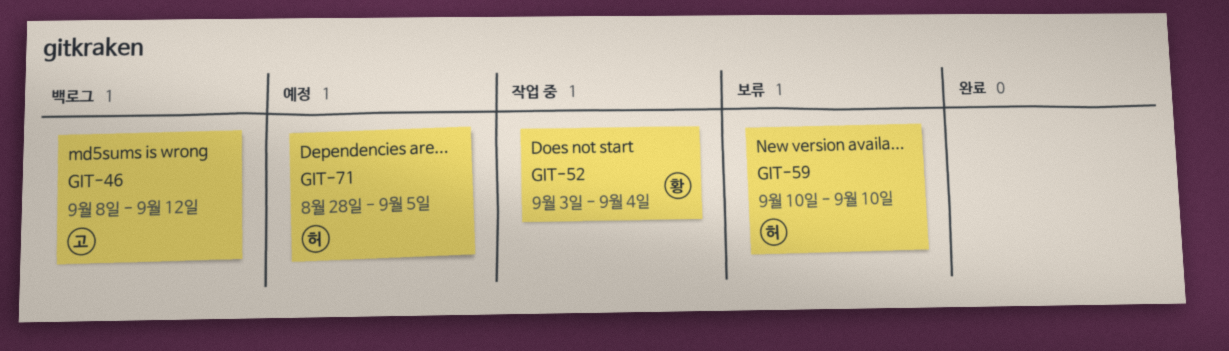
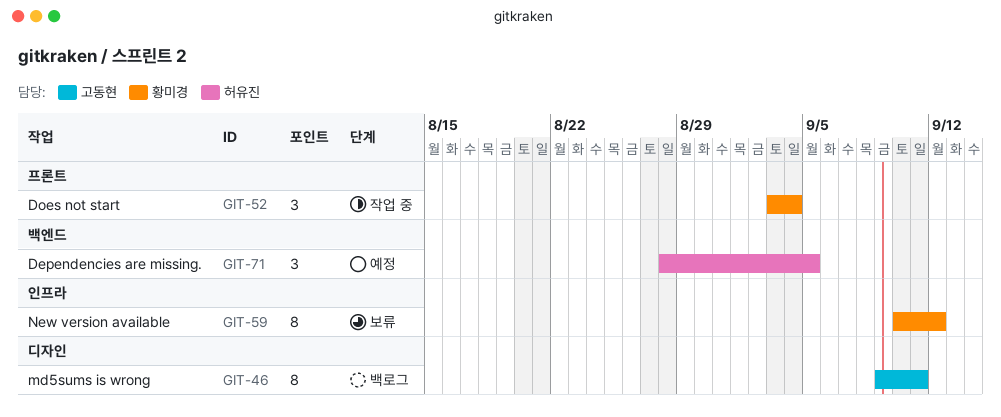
GIT-46, start: Sep 8 -> Sep 9
GIT-46, due: Sep 12 -> Sep 11
GIT-59, owner: 허유진 -> 황미경
GIT-59, due: Sep 10 -> Sep 12

